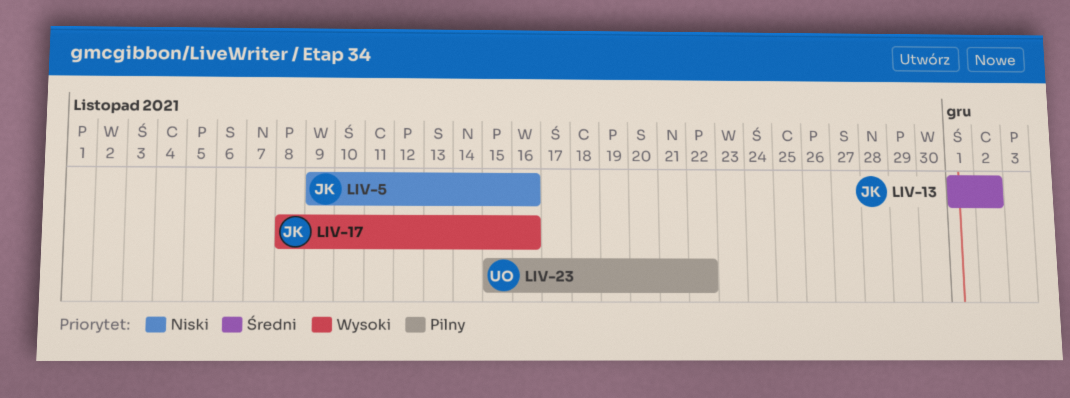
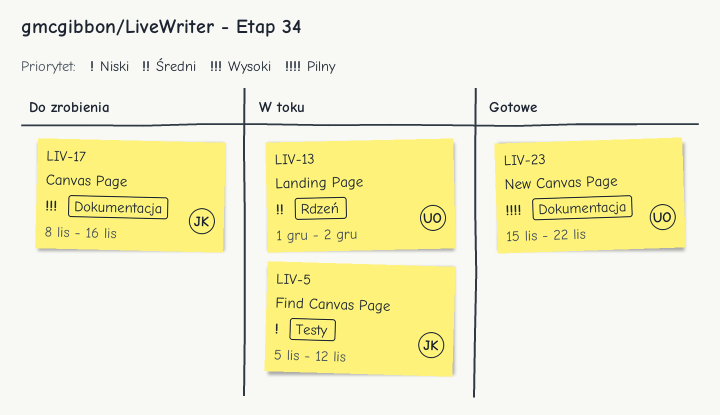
LIV-5, start: Nov 9 -> Nov 5
LIV-5, due: Nov 16 -> Nov 12
LIV-13, owner: JK -> UO

